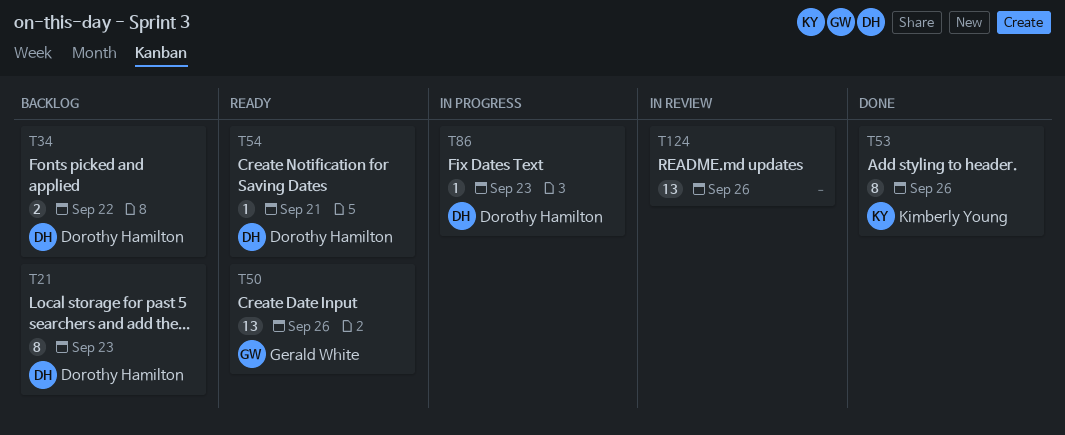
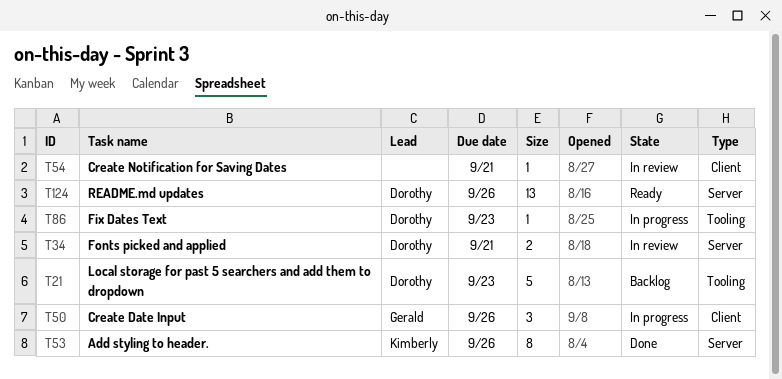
T21, estimate: 8 -> 5
T34, status: Backlog -> In review
T34, due: Sep 22 -> Sep 21
T50, status: Ready -> In progress
T50, estimate: 13 -> 3
T54, status: Ready -> In review
T54, owner: Dorothy Hamilton -> none
T124, status: In review -> Ready
T124, owner: none -> Dorothy Hamilton

